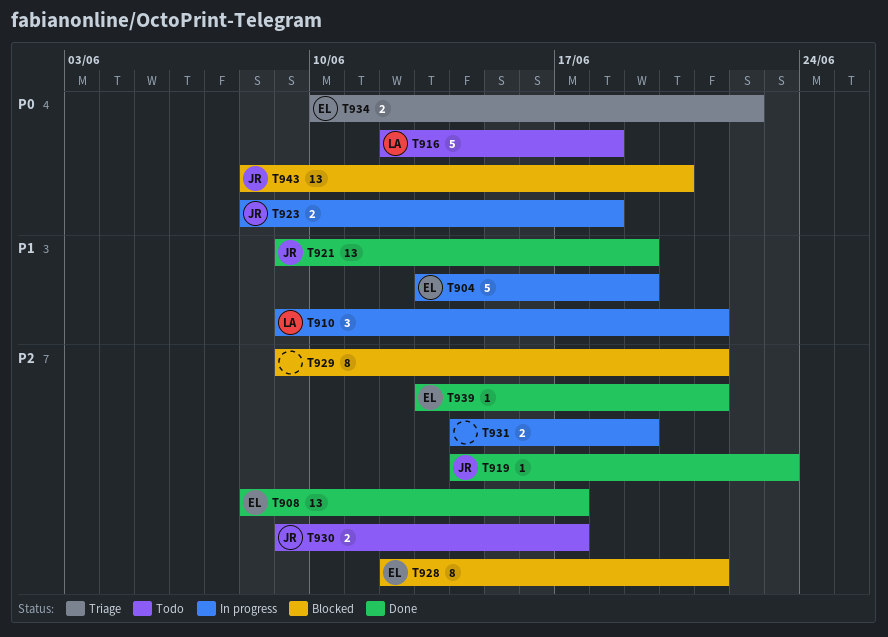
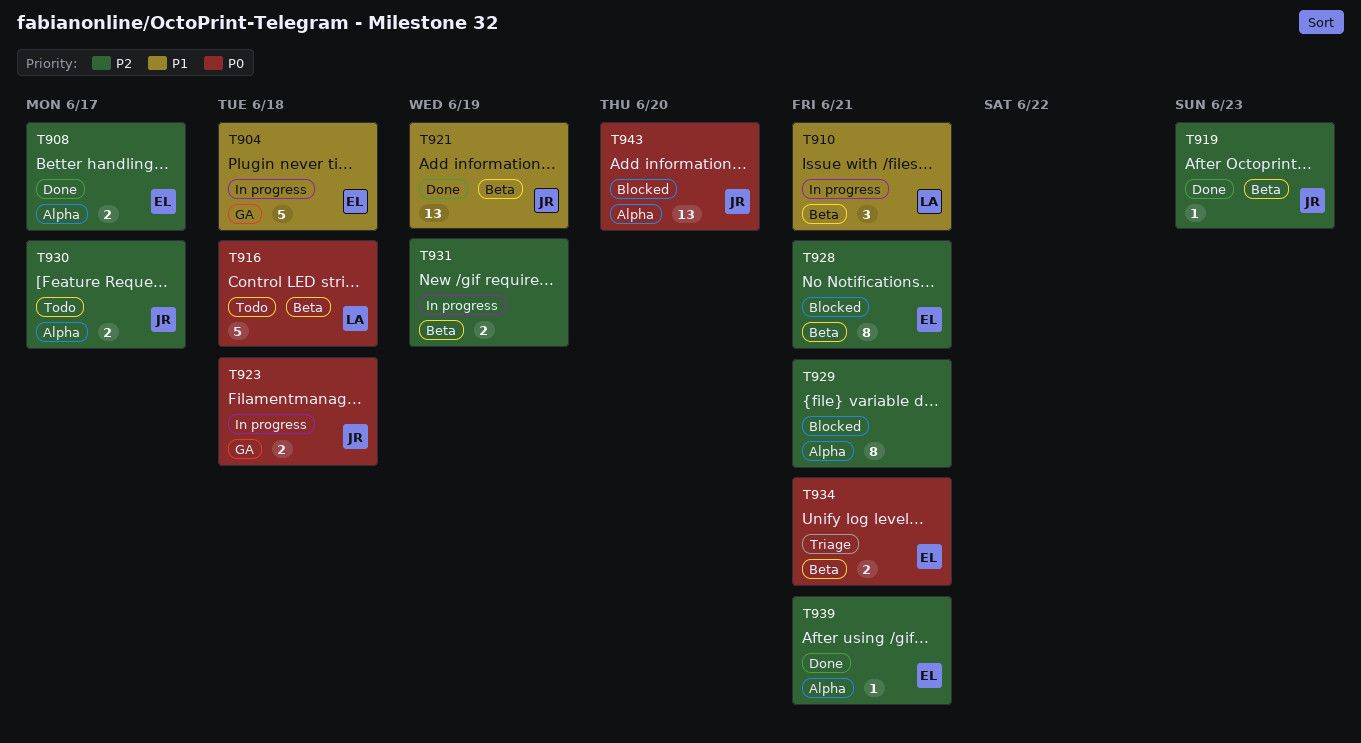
T904, due: Jun 19 -> Jun 18
T908, estimate: 13 -> 2
T934, due: Jun 22 -> Jun 21

